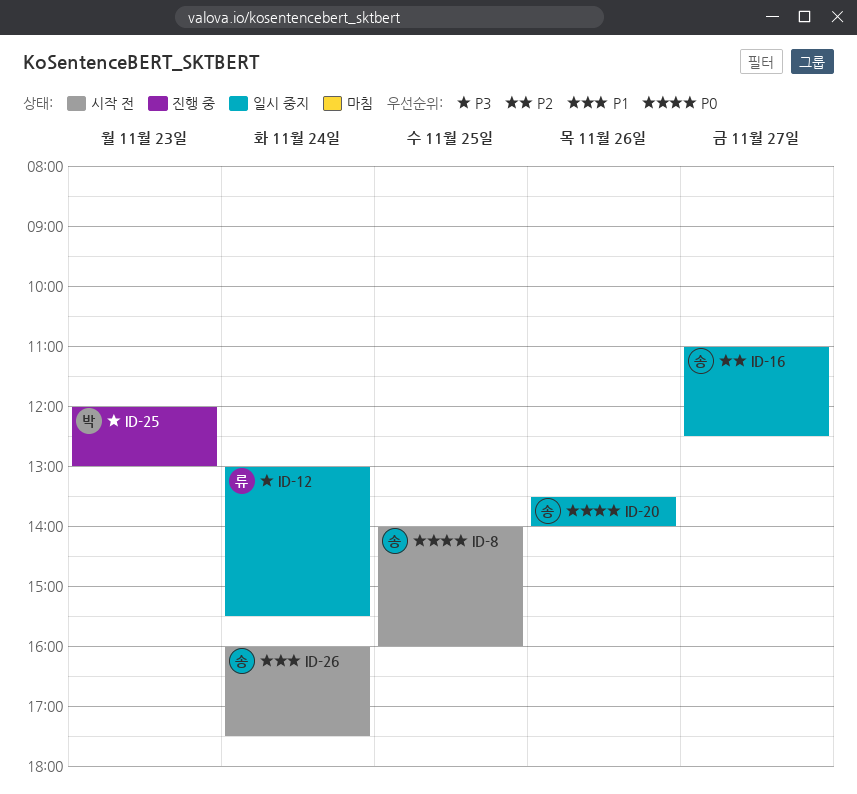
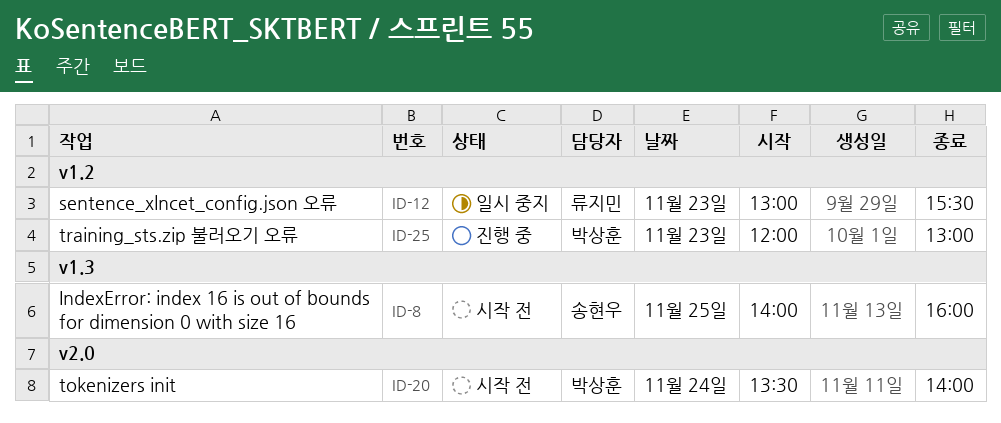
ID-12, day: Nov 24 -> Nov 23
ID-16: present -> none
ID-20, status: 일시 중지 -> 시작 전
ID-20, owner: 송현우 -> 박상훈
ID-20, day: Nov 26 -> Nov 24
ID-26: present -> none

